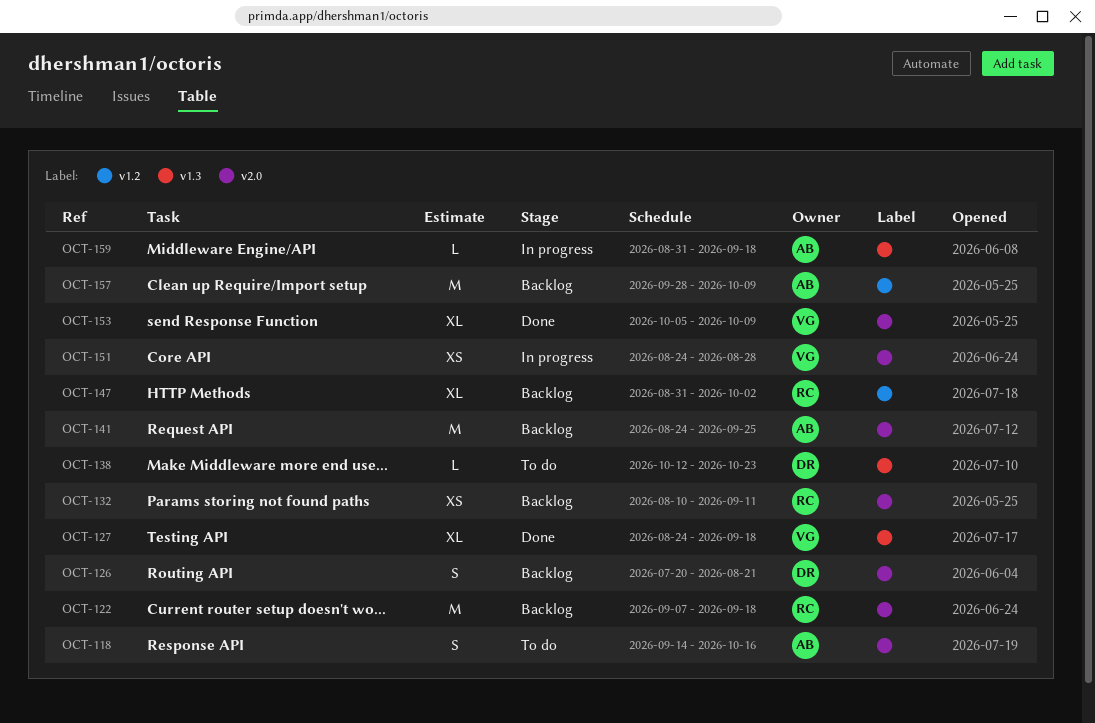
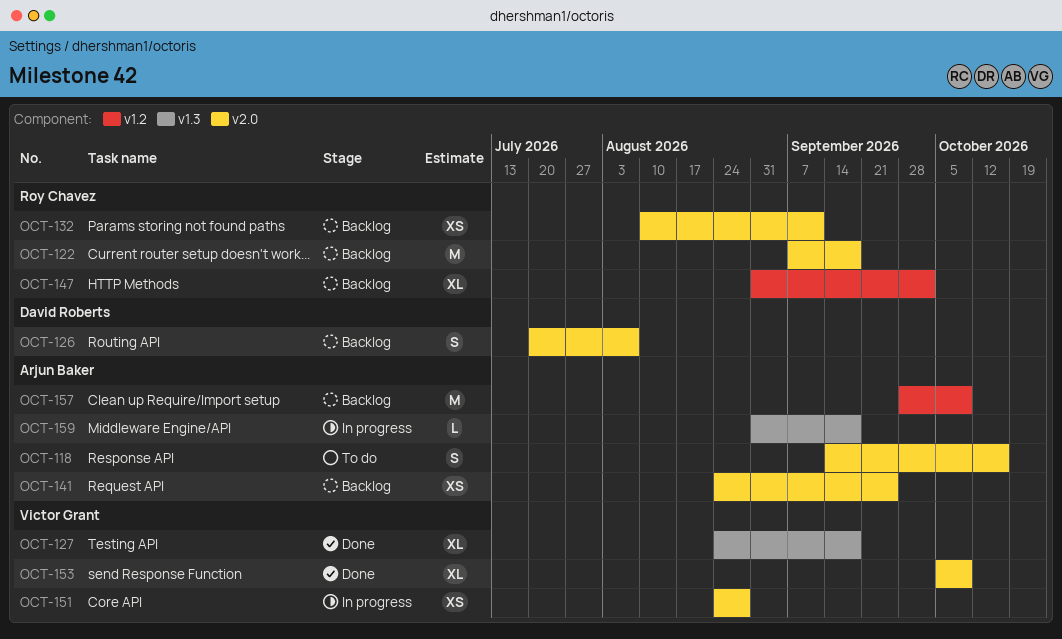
OCT-126, due: Aug 21 -> Aug 7
OCT-138: present -> none
OCT-141, estimate: M -> XS

